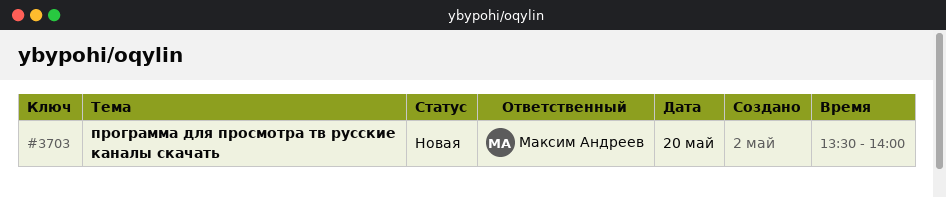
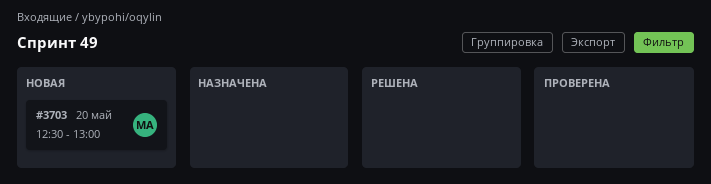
#3703, begins: 13:30 -> 12:30
#3703, ends: 14:00 -> 13:00

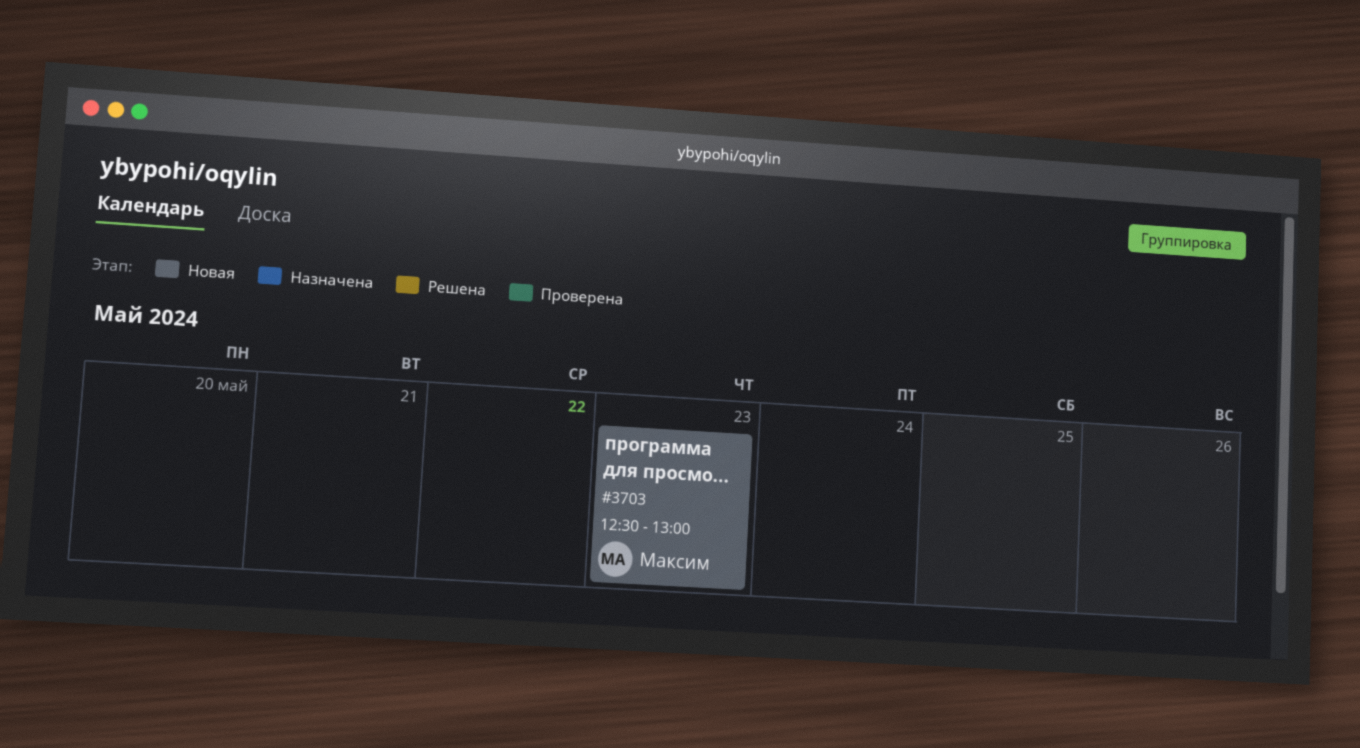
#3703, day: May 20 -> May 23

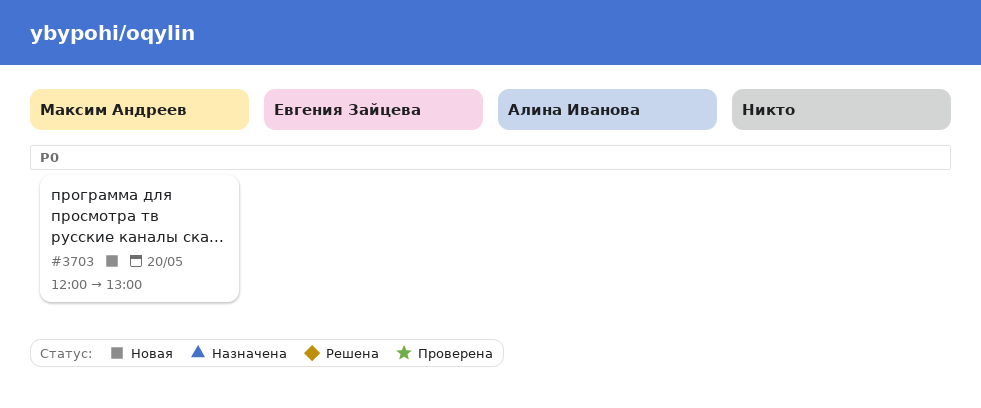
#3703, day: May 23 -> May 20
#3703, begins: 12:30 -> 12:00

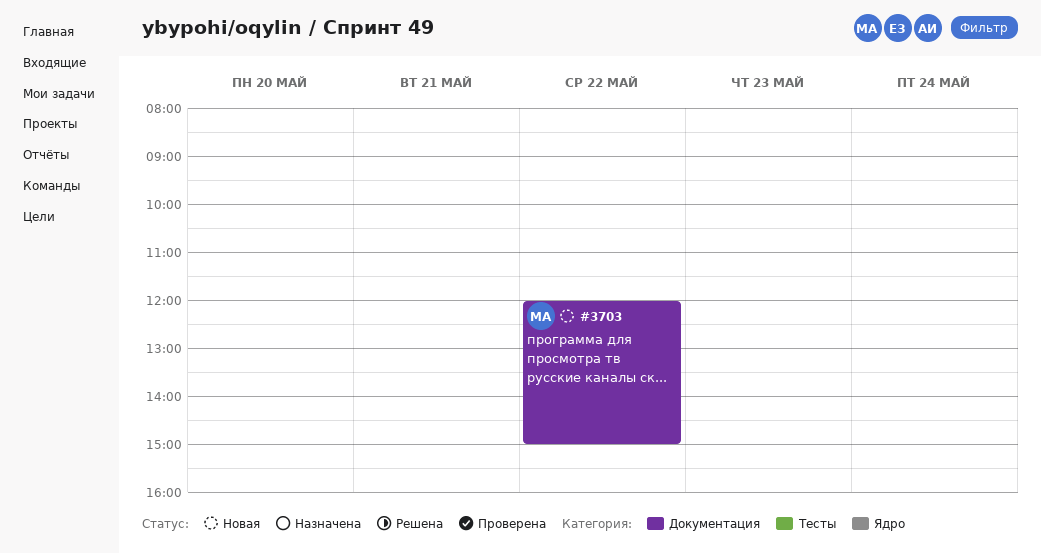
#3703, day: May 20 -> May 22
#3703, ends: 13:00 -> 15:00

